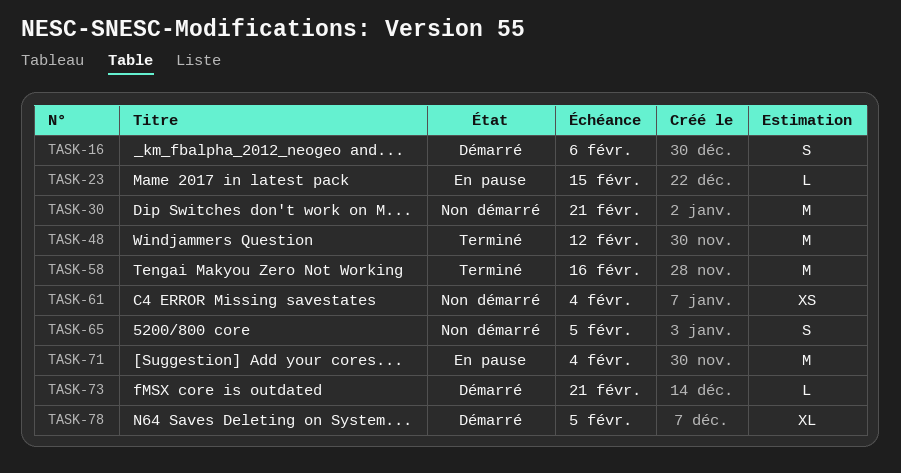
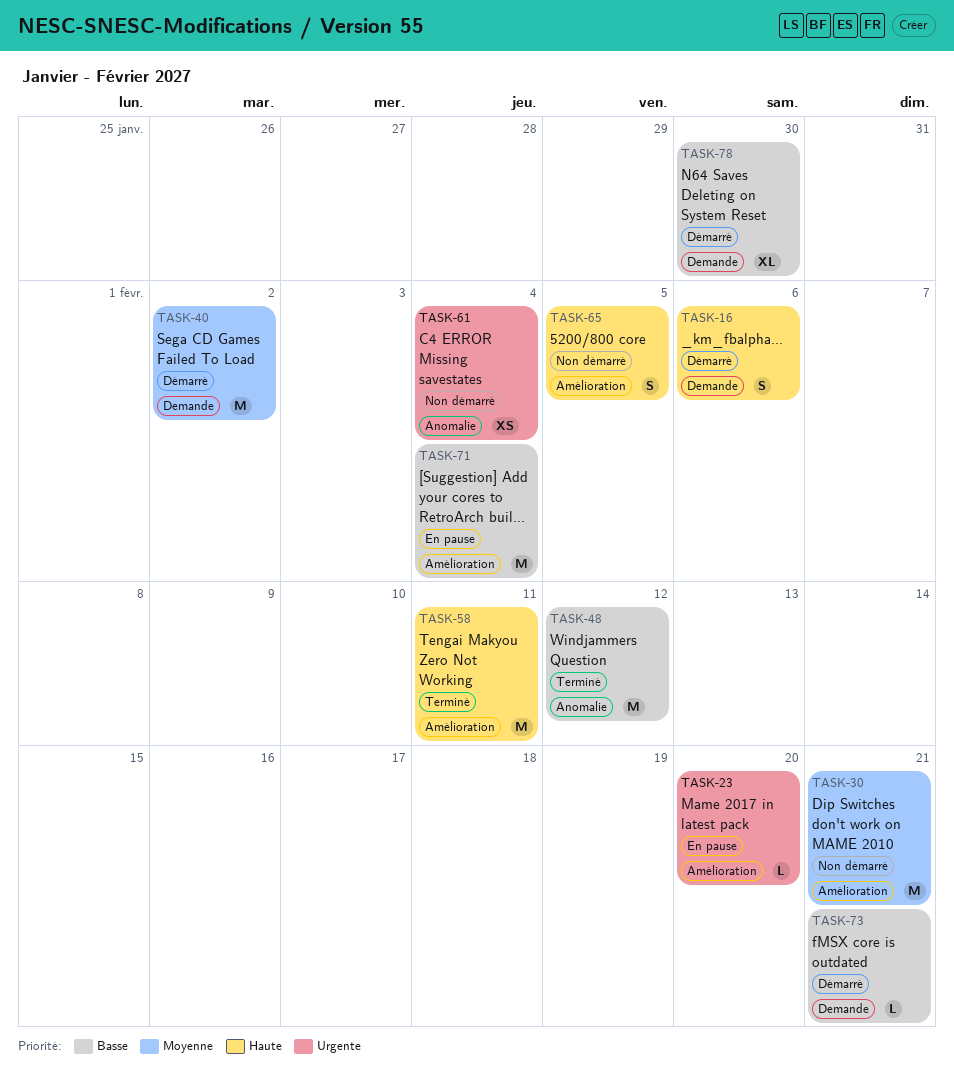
TASK-23, due: Feb 15 -> Feb 20
TASK-40: none -> present
TASK-58, due: Feb 16 -> Feb 11
TASK-78, due: Feb 5 -> Jan 30

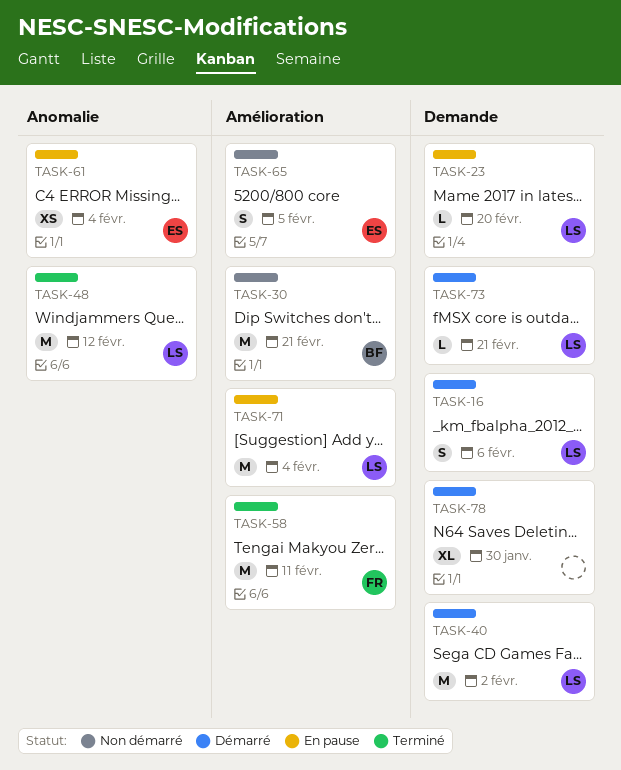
TASK-23, label: Amélioration -> Demande
TASK-61, status: Non démarré -> En pause

